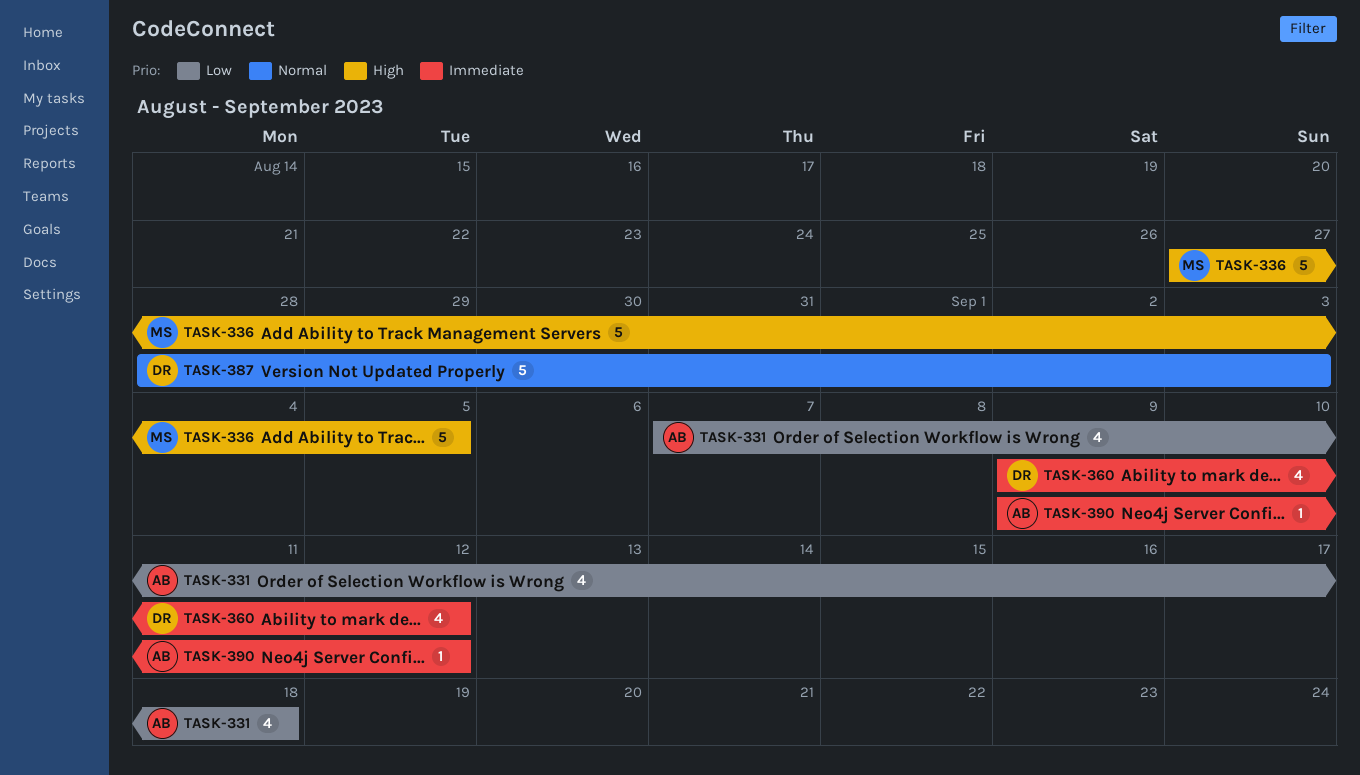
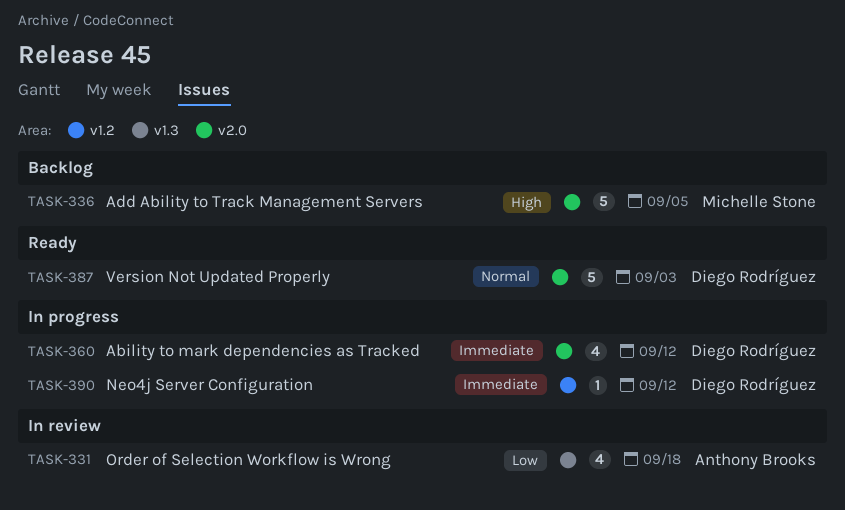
TASK-390, owner: Anthony Brooks -> Diego Rodríguez

